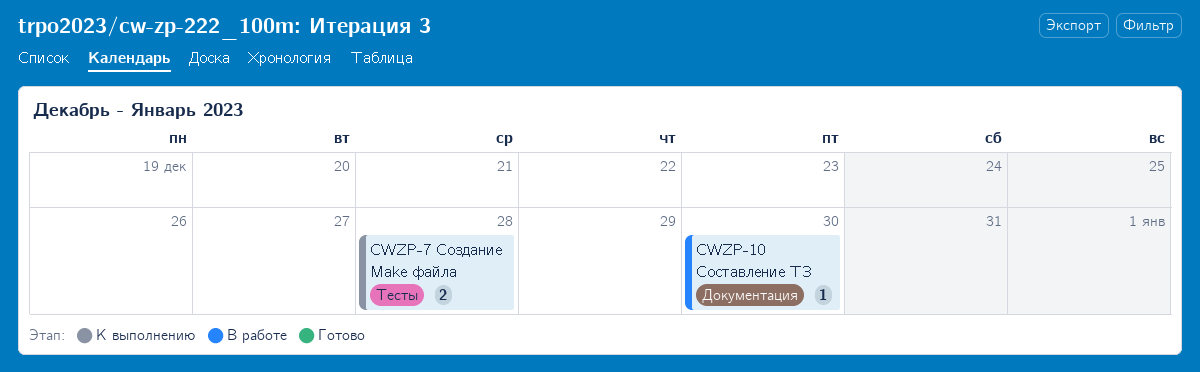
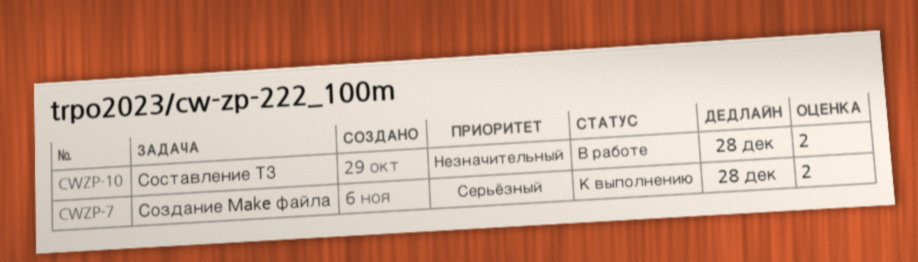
CWZP-10, estimate: 1 -> 2
CWZP-10, due: Dec 30 -> Dec 28

